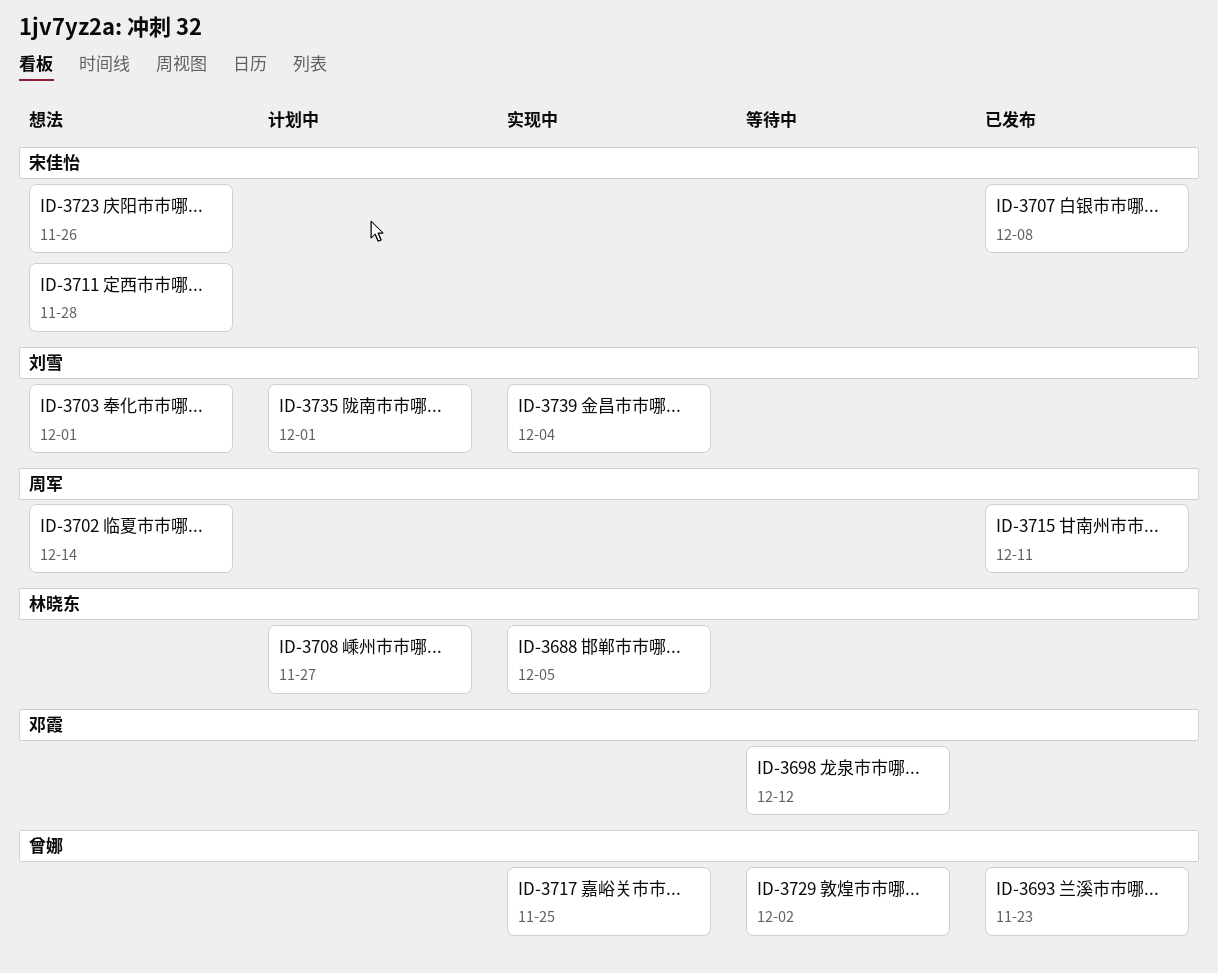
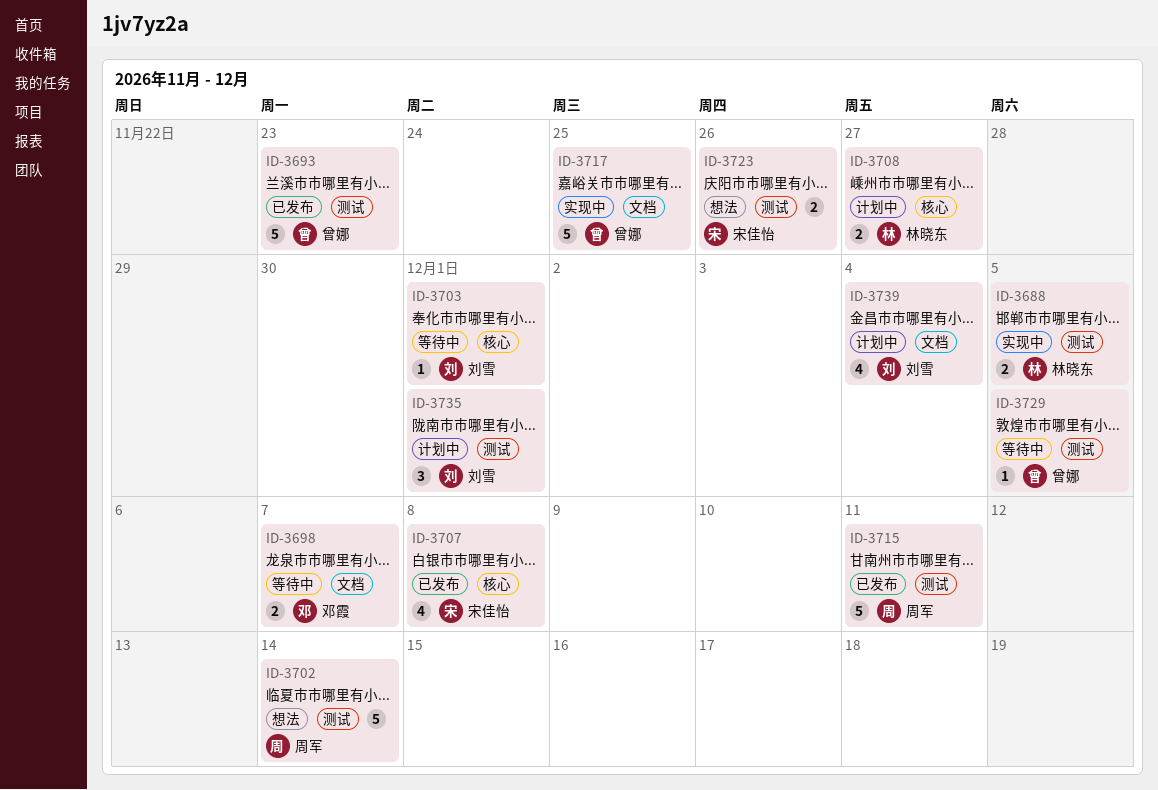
ID-3698, due: Dec 12 -> Dec 7
ID-3703, status: 想法 -> 等待中
ID-3711: present -> none
ID-3729, due: Dec 2 -> Dec 5
ID-3739, status: 实现中 -> 计划中

